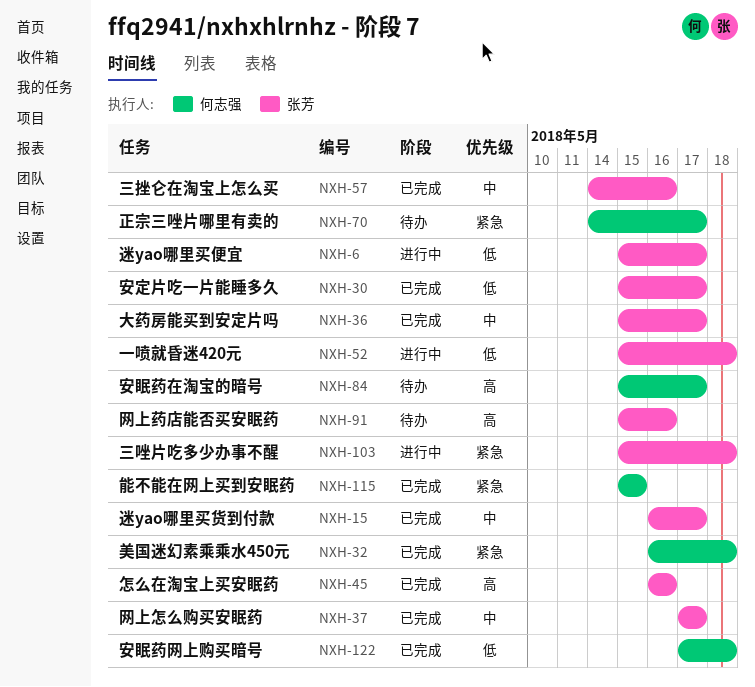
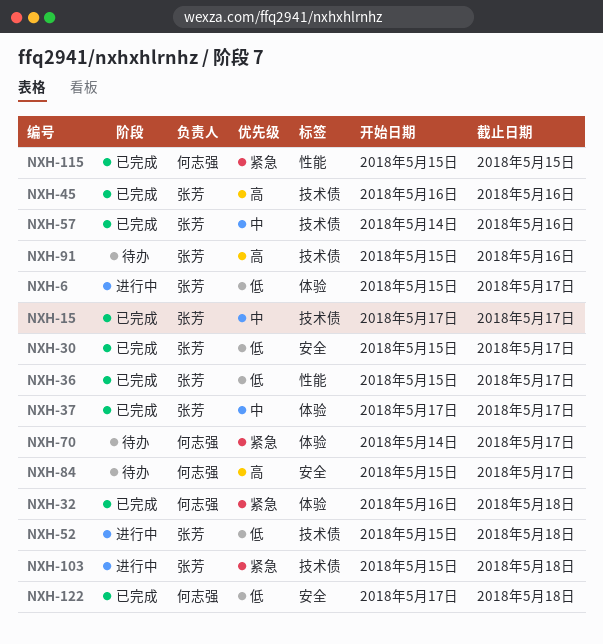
NXH-15, start: May 16 -> May 17
NXH-36, priority: 中 -> 低

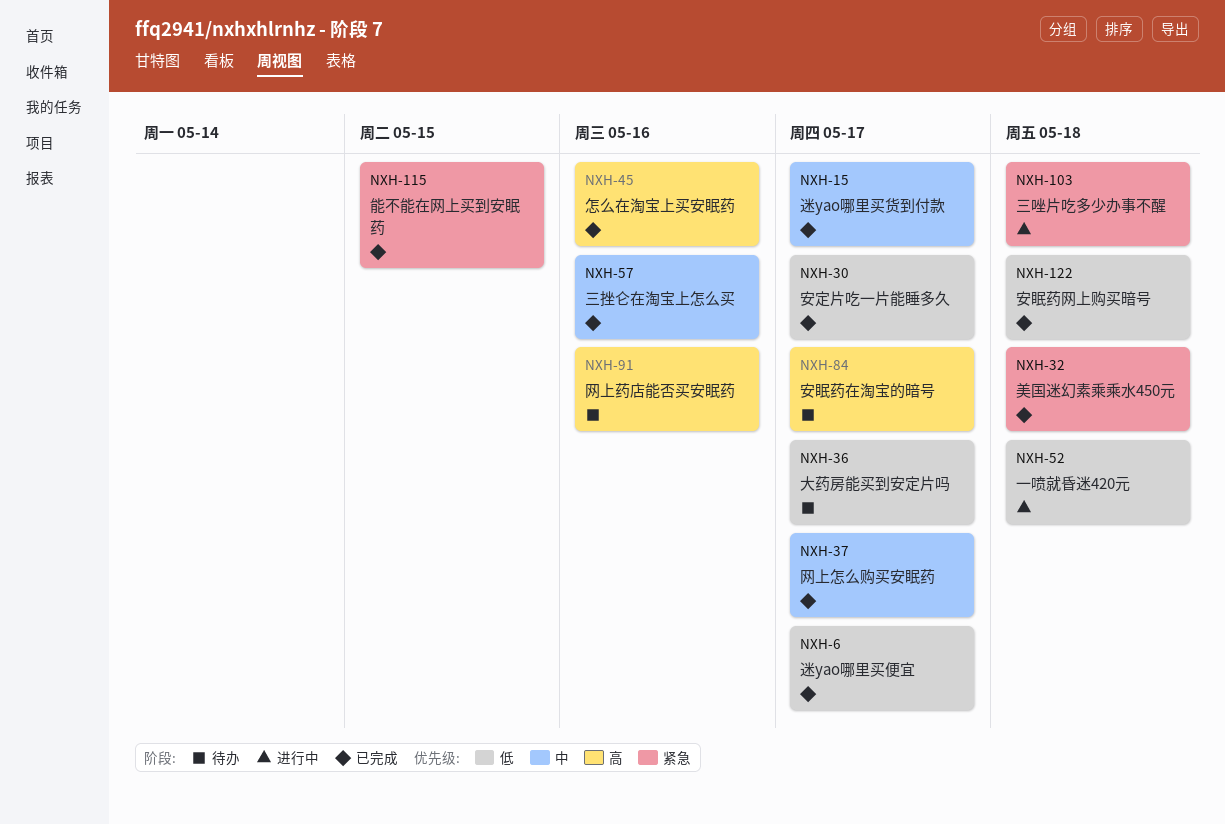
NXH-6, status: 进行中 -> 已完成
NXH-36, status: 已完成 -> 待办
NXH-70: present -> none

